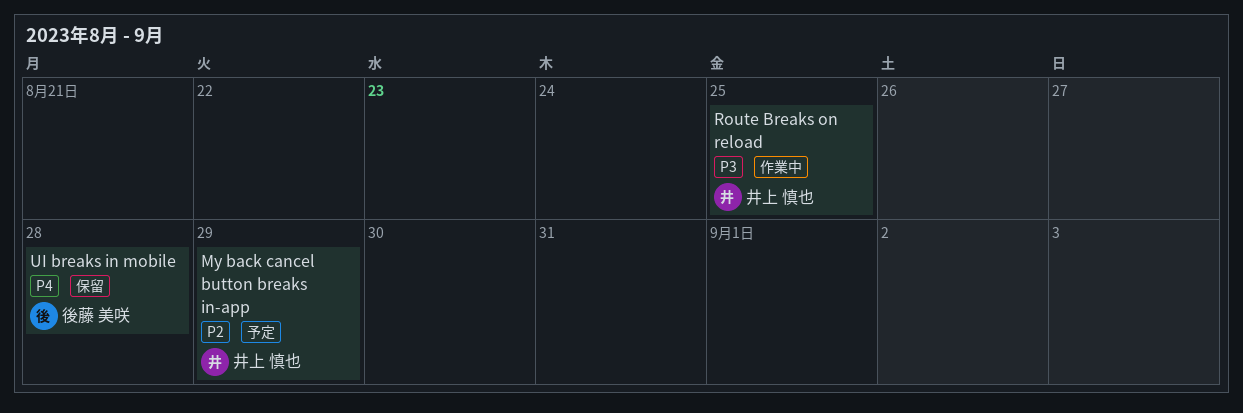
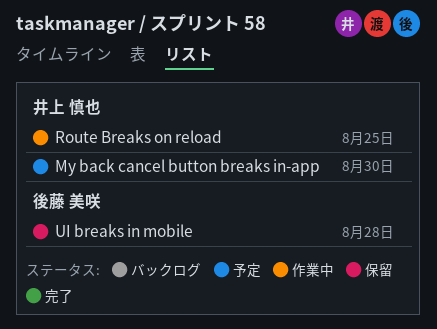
My back cancel button breaks in-app, due: Aug 29 -> Aug 30

